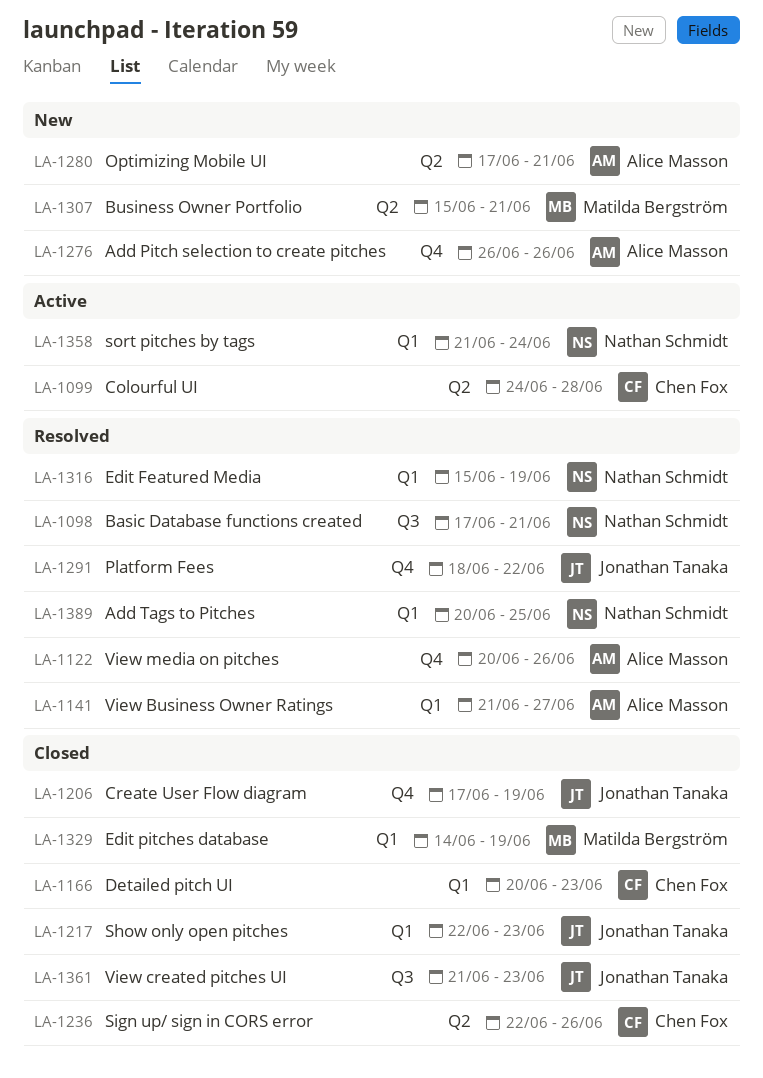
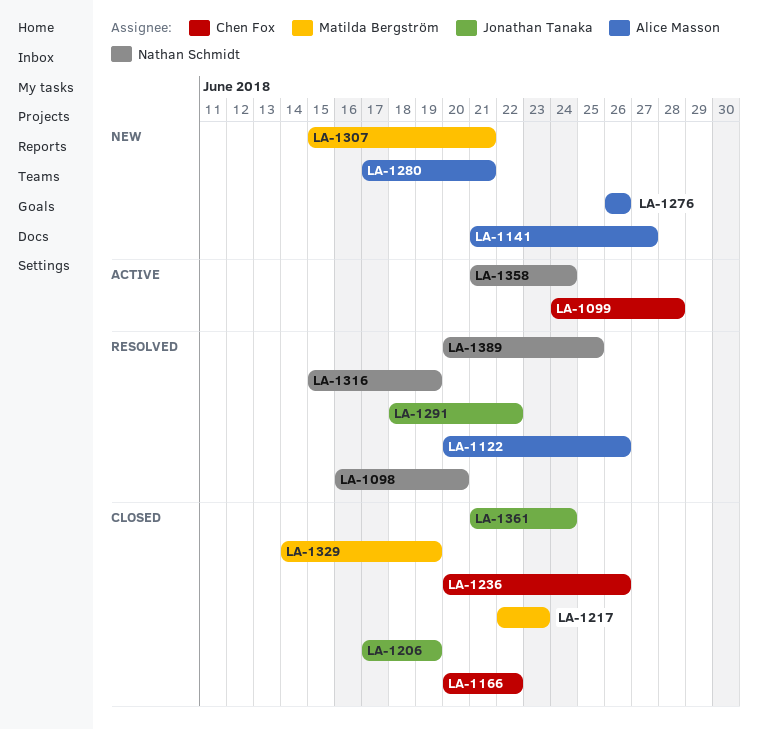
LA-1098, start: Jun 17 -> Jun 16
LA-1098, due: Jun 21 -> Jun 20
LA-1141, status: Resolved -> New
LA-1166, due: Jun 23 -> Jun 22
LA-1217, owner: Jonathan Tanaka -> Matilda Bergström
LA-1236, start: Jun 22 -> Jun 20
LA-1361, due: Jun 23 -> Jun 24

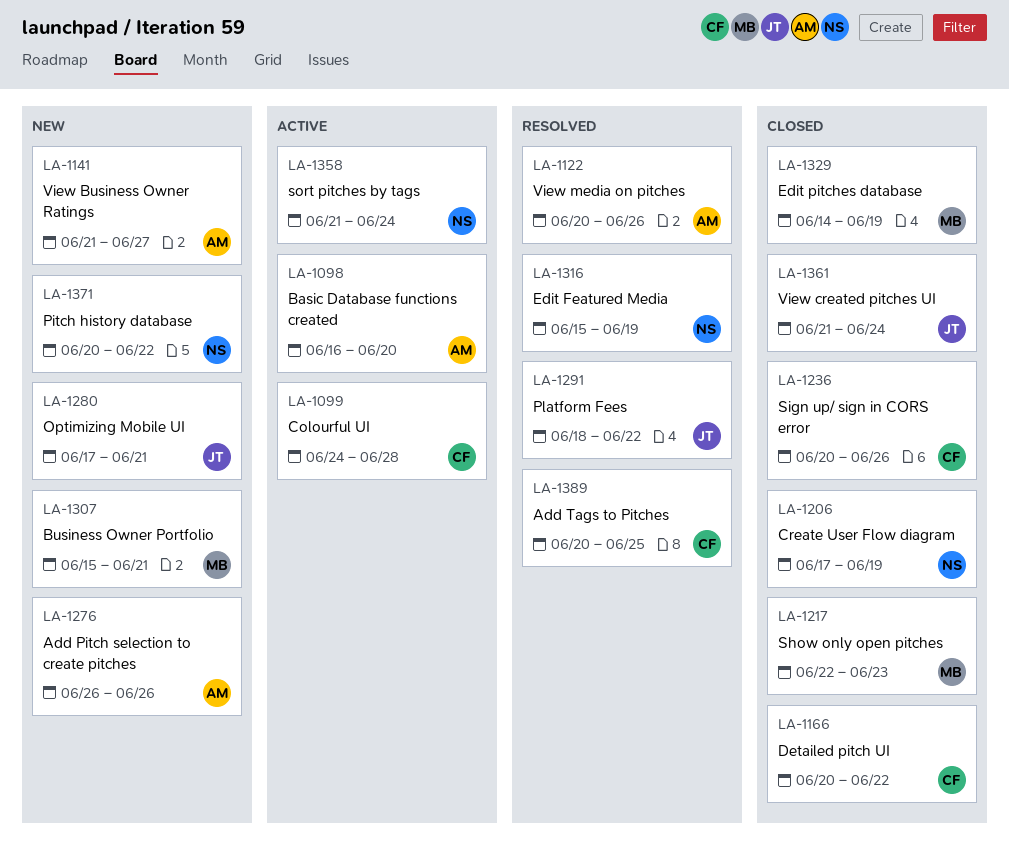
LA-1098, status: Resolved -> Active
LA-1098, owner: Nathan Schmidt -> Alice Masson
LA-1206, owner: Jonathan Tanaka -> Nathan Schmidt
LA-1280, owner: Alice Masson -> Jonathan Tanaka
LA-1371: none -> present
LA-1389, owner: Nathan Schmidt -> Chen Fox

